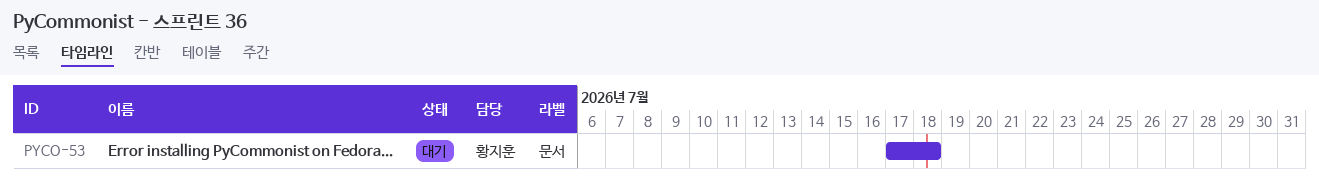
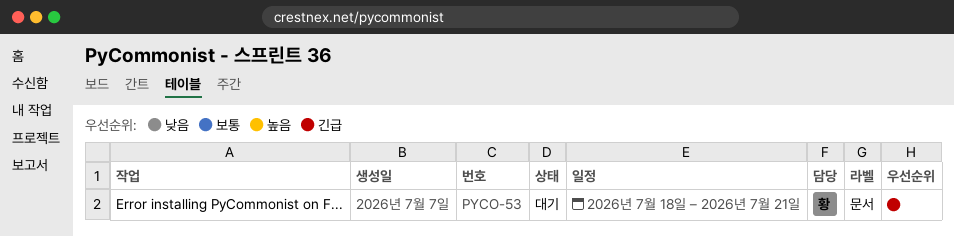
PYCO-53, start: Jul 17 -> Jul 18
PYCO-53, due: Jul 18 -> Jul 21

